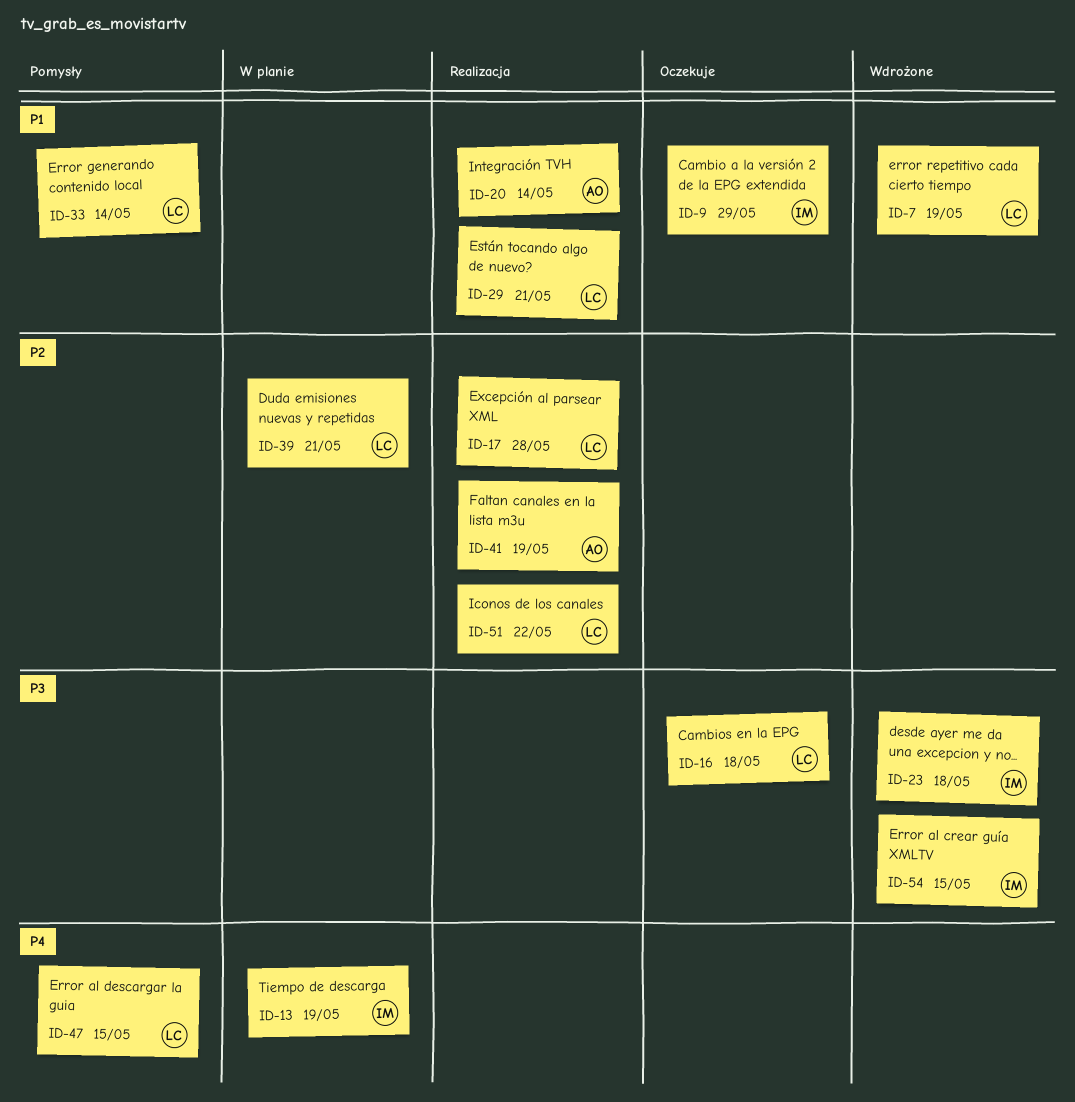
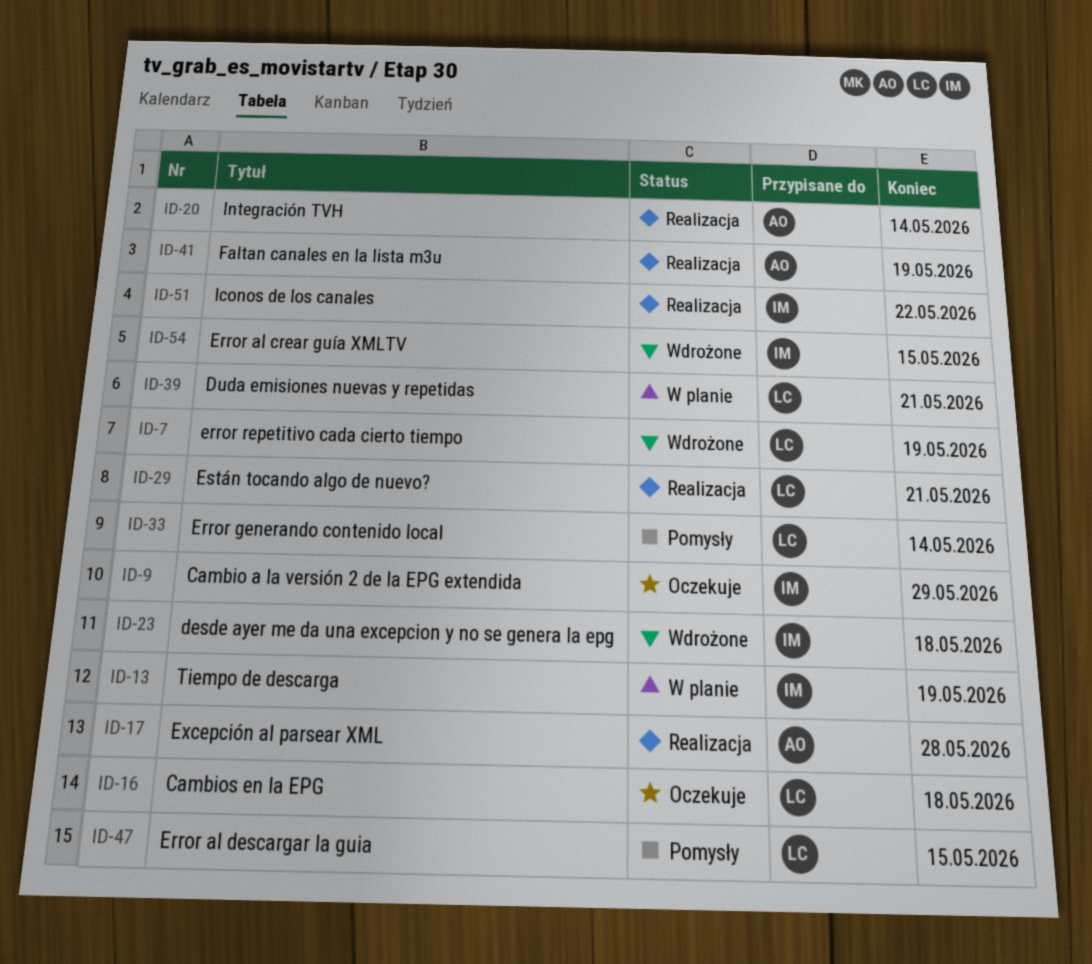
ID-17, owner: LC -> AO
ID-51, owner: LC -> IM

